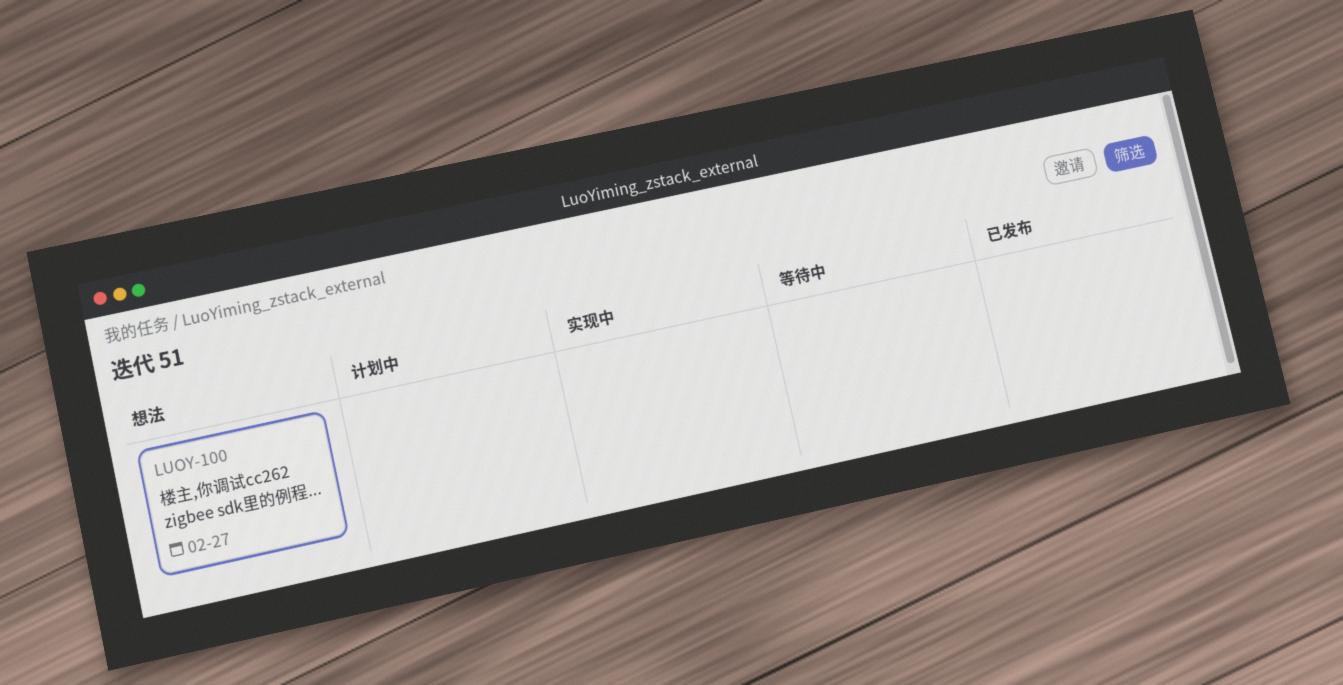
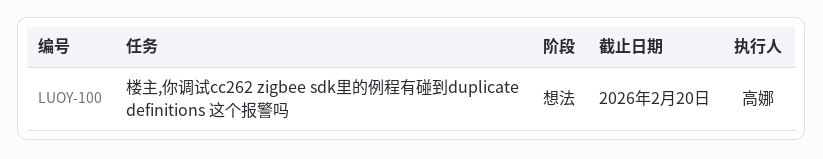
LUOY-100, due: Feb 27 -> Feb 20

